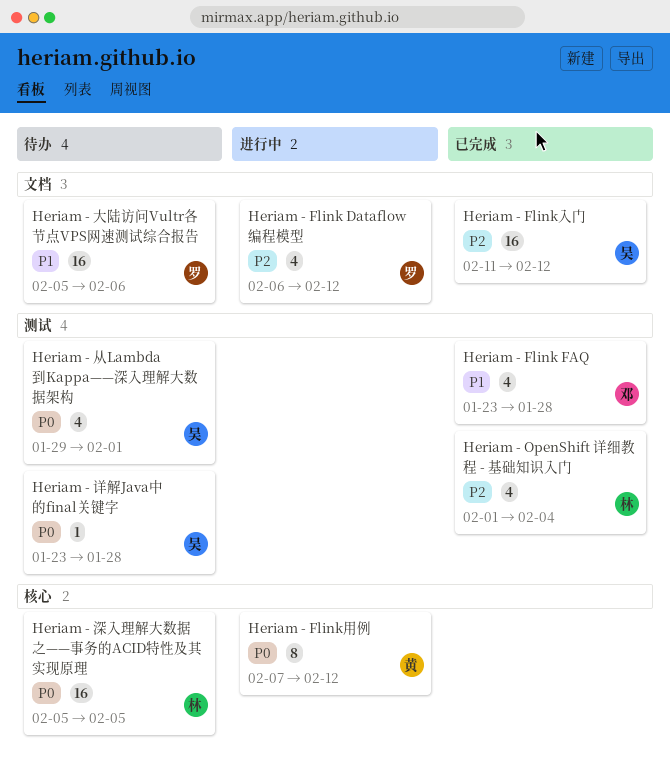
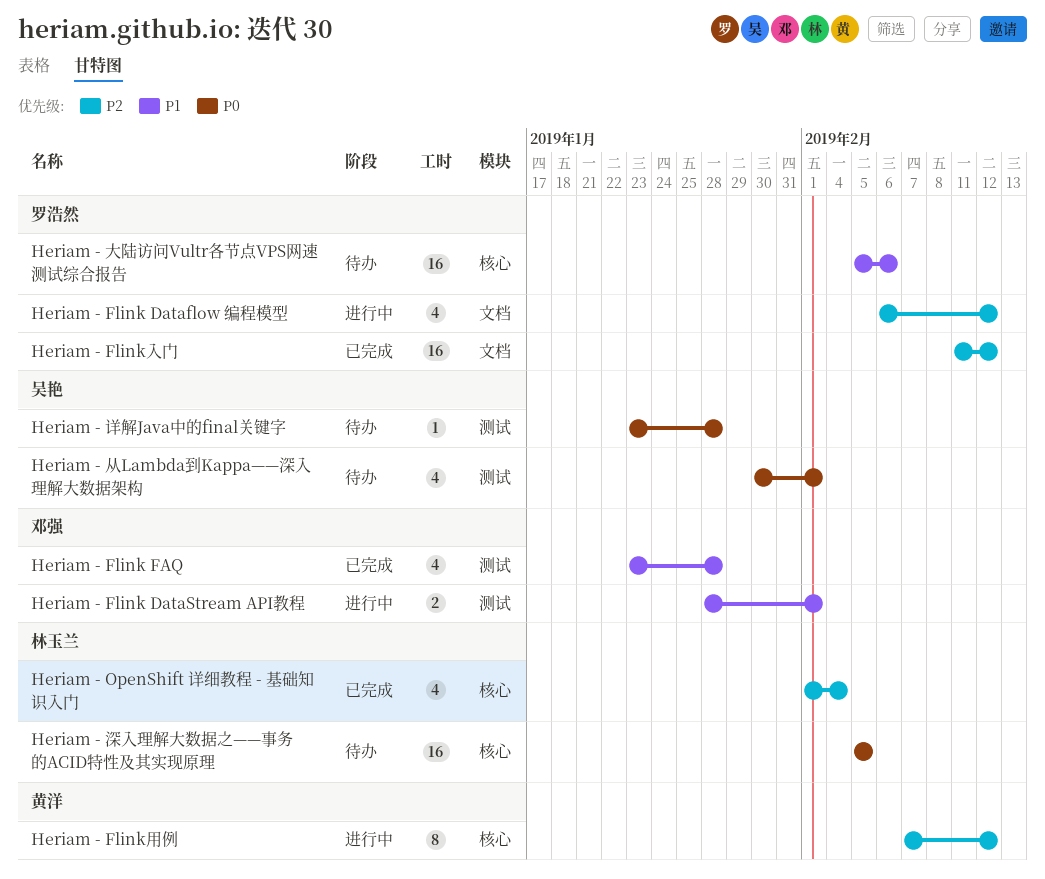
Heriam - Flink DataStream API教程: none -> present
Heriam - Flink入门, owner: 吴艳 -> 罗浩然
Heriam - Flink用例, priority: P0 -> P2
Heriam - OpenShift 详细教程 - 基础知识入门, label: 测试 -> 核心
Heriam - 从Lambda到Kappa——深入理解大数据架构, start: Jan 29 -> Jan 30
Heriam - 大陆访问Vultr各节点VPS网速测试综合报告, label: 文档 -> 核心

